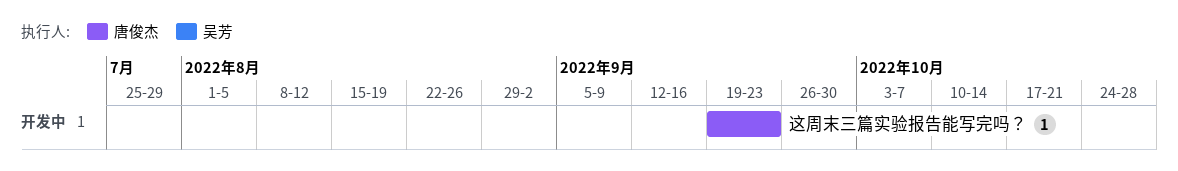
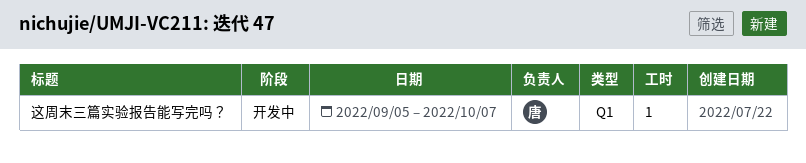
这周末三篇实验报告能写完吗？, start: Sep 19 -> Sep 5
这周末三篇实验报告能写完吗？, due: Sep 23 -> Oct 7

